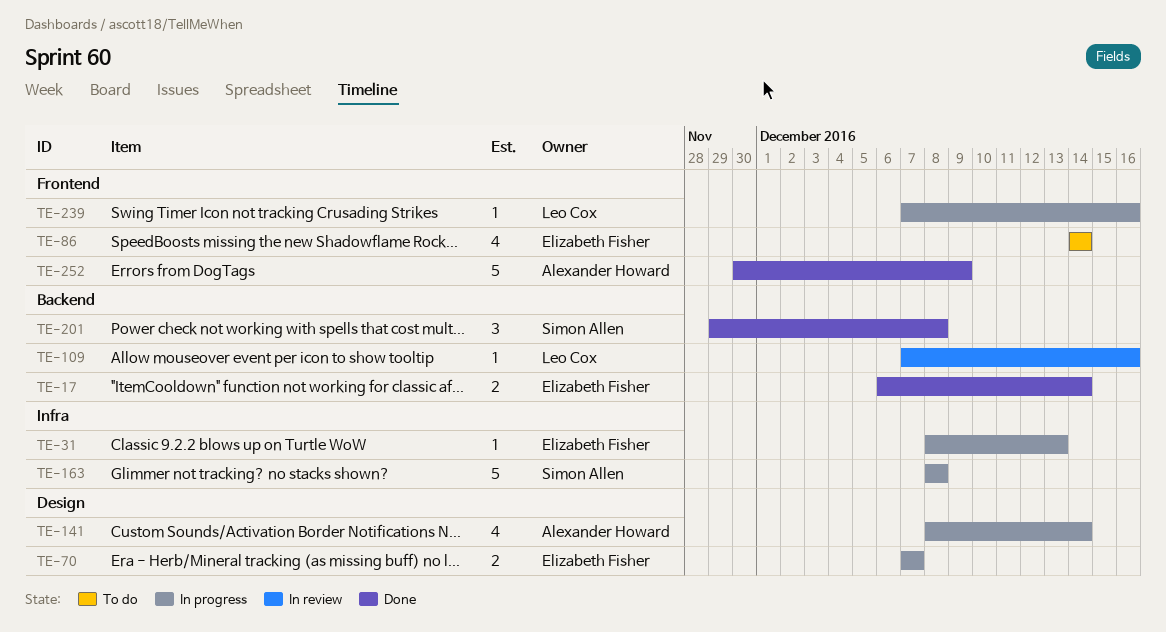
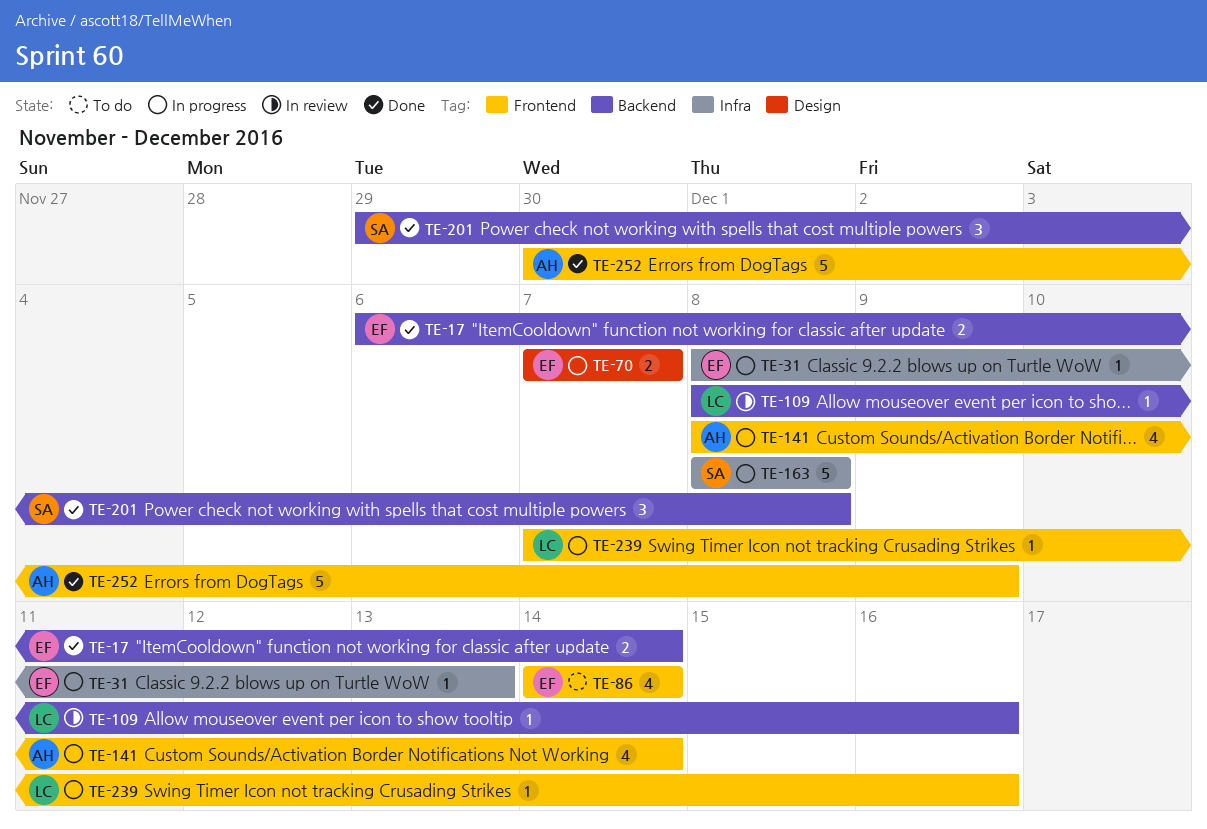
TE-109, start: Dec 7 -> Dec 8
TE-141, label: Design -> Frontend

